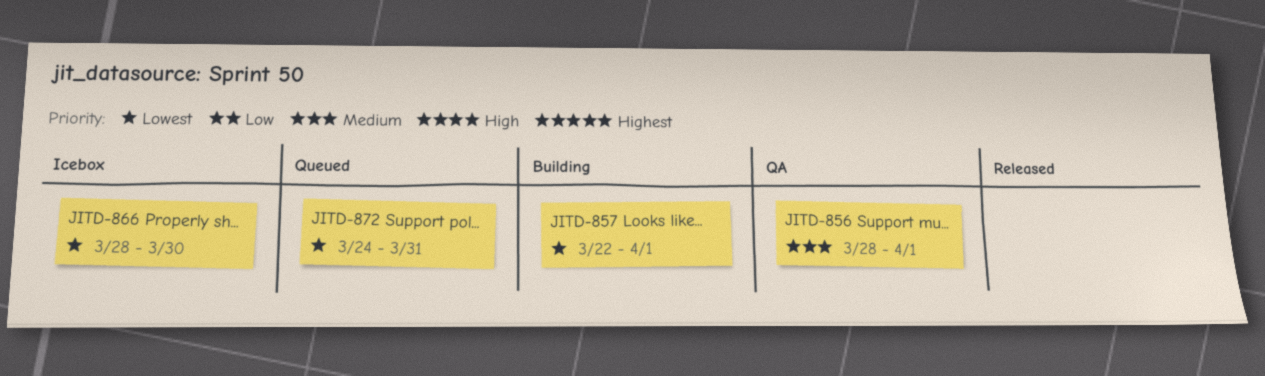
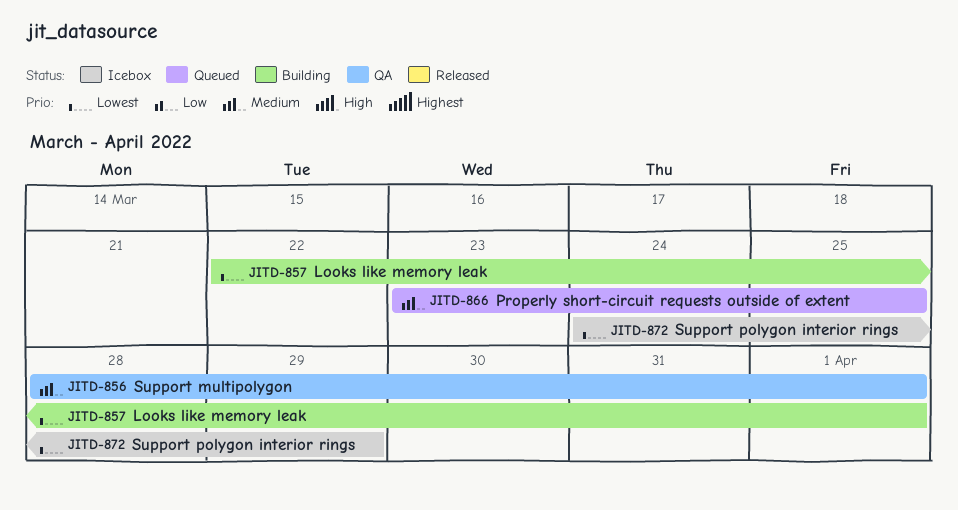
JITD-866, status: Icebox -> Queued
JITD-866, priority: Lowest -> Medium
JITD-866, start: Mar 28 -> Mar 23
JITD-866, due: Mar 30 -> Mar 25
JITD-872, status: Queued -> Icebox
JITD-872, due: Mar 31 -> Mar 29

